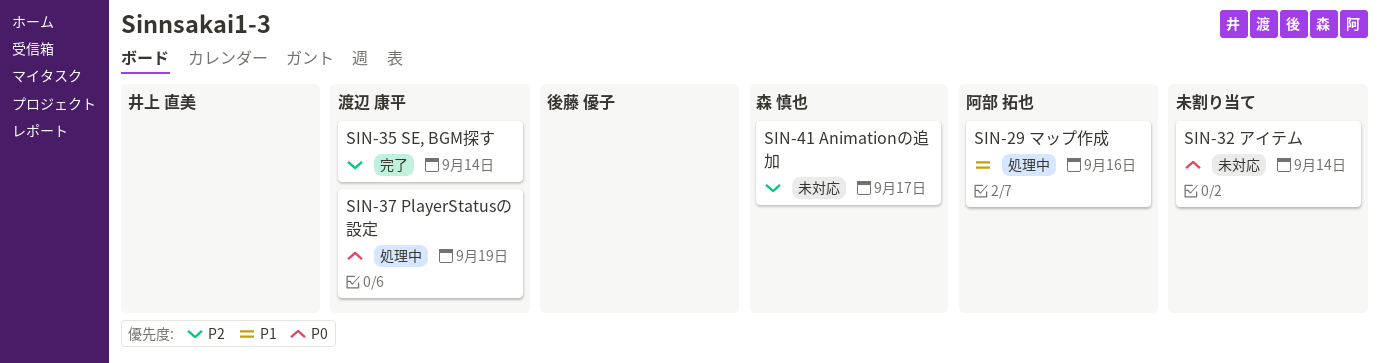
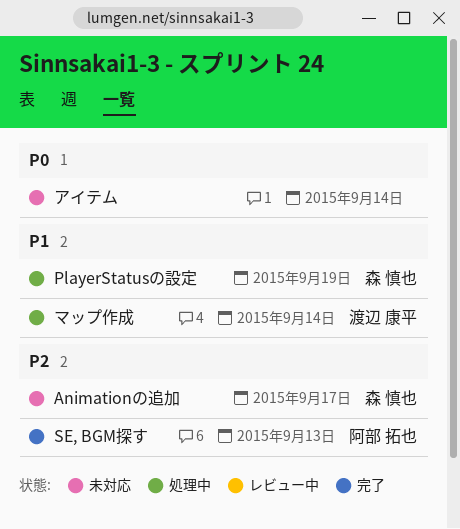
PlayerStatusの設定, owner: 渡辺 康平 -> 森 慎也
PlayerStatusの設定, priority: P0 -> P1
SE, BGM探す, owner: 渡辺 康平 -> 阿部 拓也
SE, BGM探す, due: Sep 14 -> Sep 13
マップ作成, owner: 阿部 拓也 -> 渡辺 康平
マップ作成, due: Sep 16 -> Sep 14

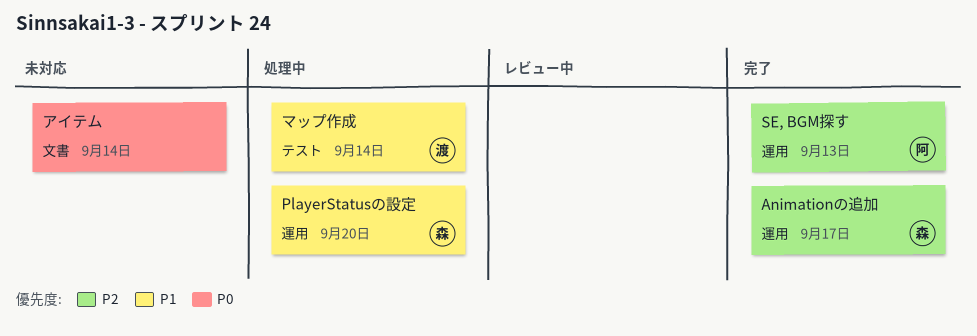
Animationの追加, status: 未対応 -> 完了
PlayerStatusの設定, due: Sep 19 -> Sep 20

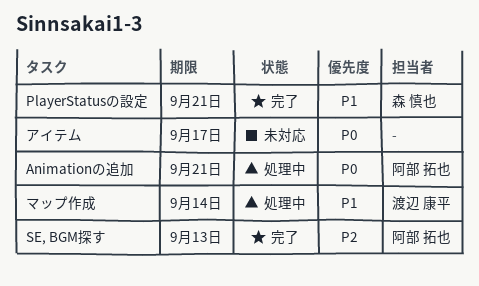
Animationの追加, status: 完了 -> 処理中
Animationの追加, owner: 森 慎也 -> 阿部 拓也
Animationの追加, priority: P2 -> P0
Animationの追加, due: Sep 17 -> Sep 21
PlayerStatusの設定, status: 処理中 -> 完了
PlayerStatusの設定, due: Sep 20 -> Sep 21
アイテム, due: Sep 14 -> Sep 17

